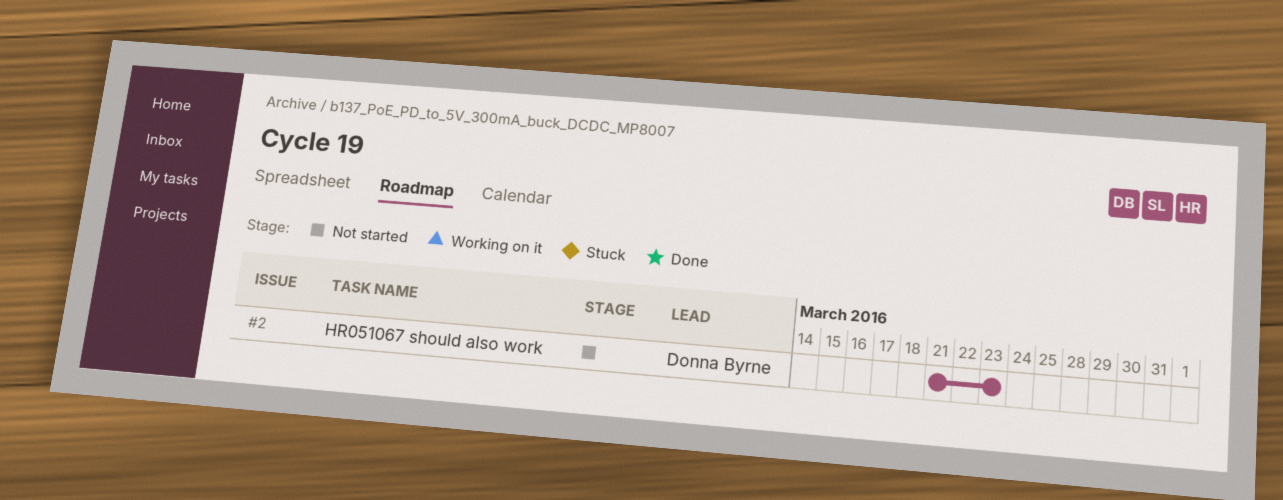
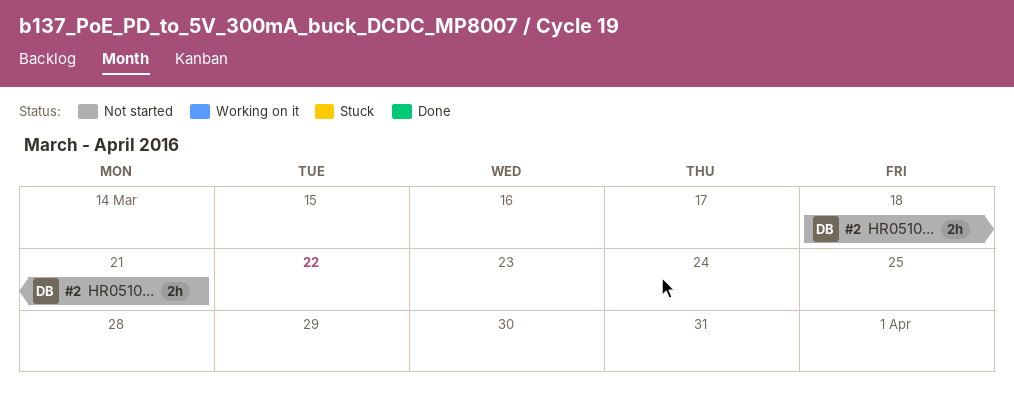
#2, start: Mar 21 -> Mar 18
#2, due: Mar 23 -> Mar 21

